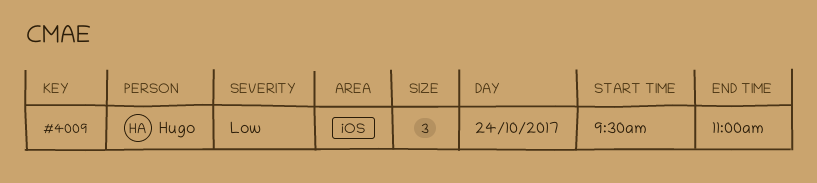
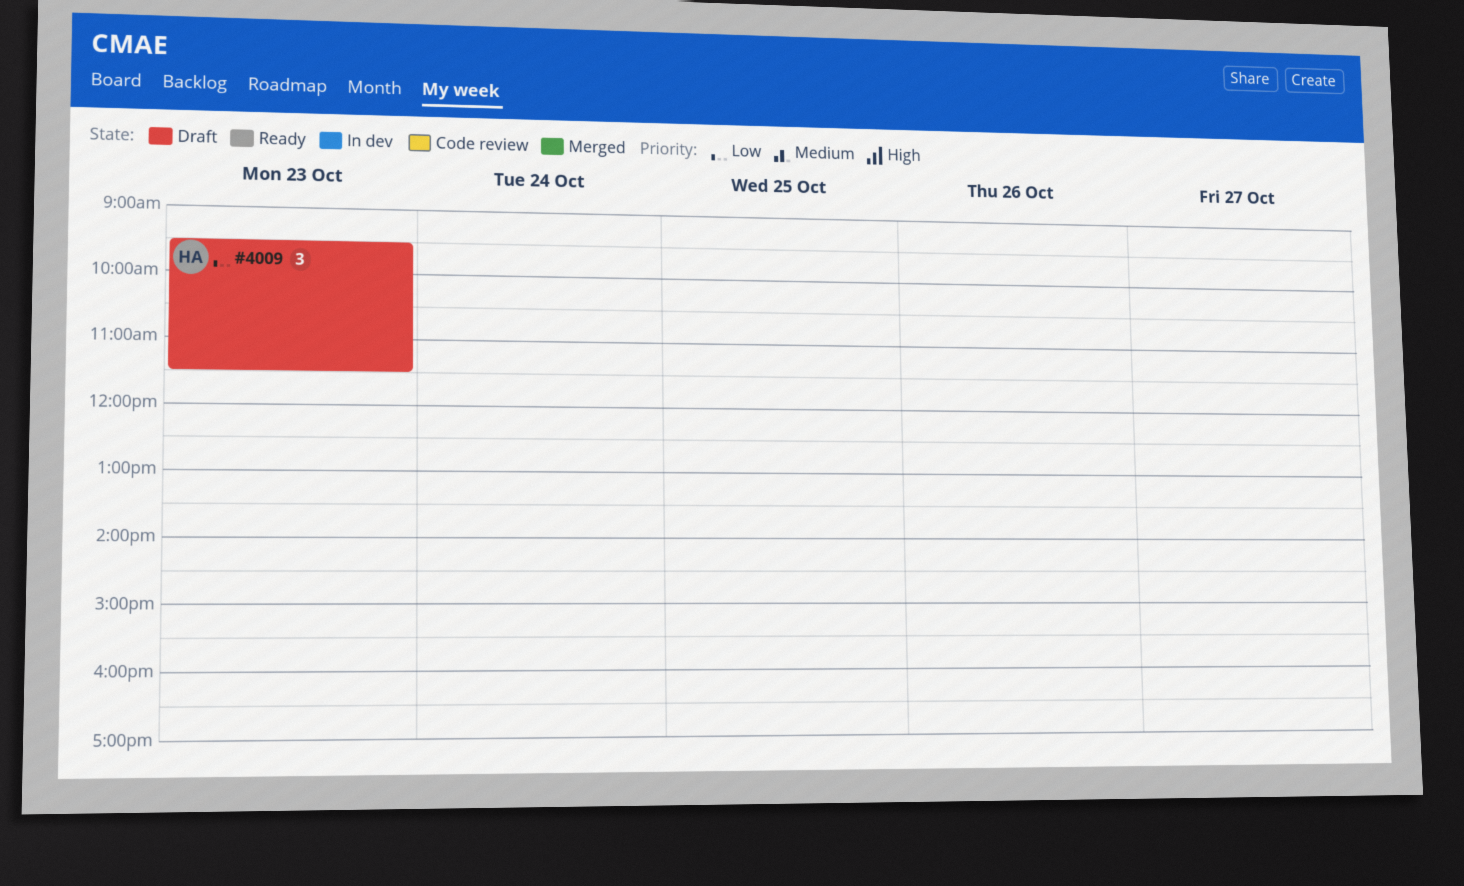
#4009, day: Oct 24 -> Oct 23
#4009, ends: 11:00 -> 11:30

